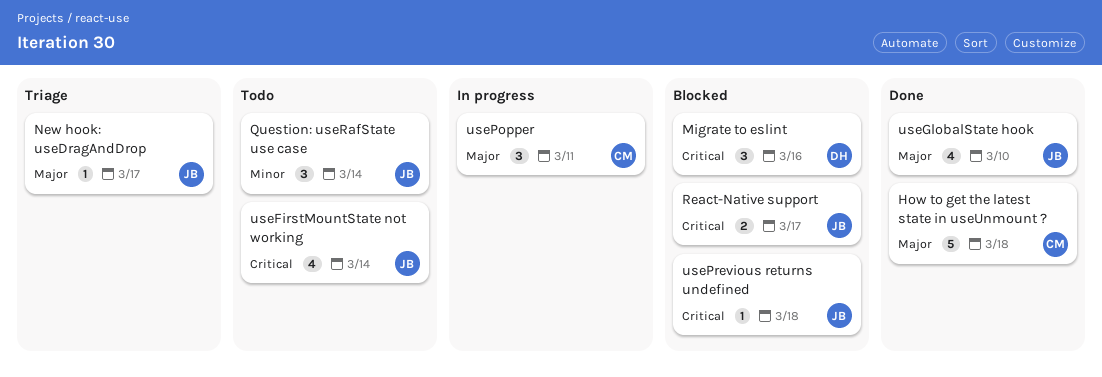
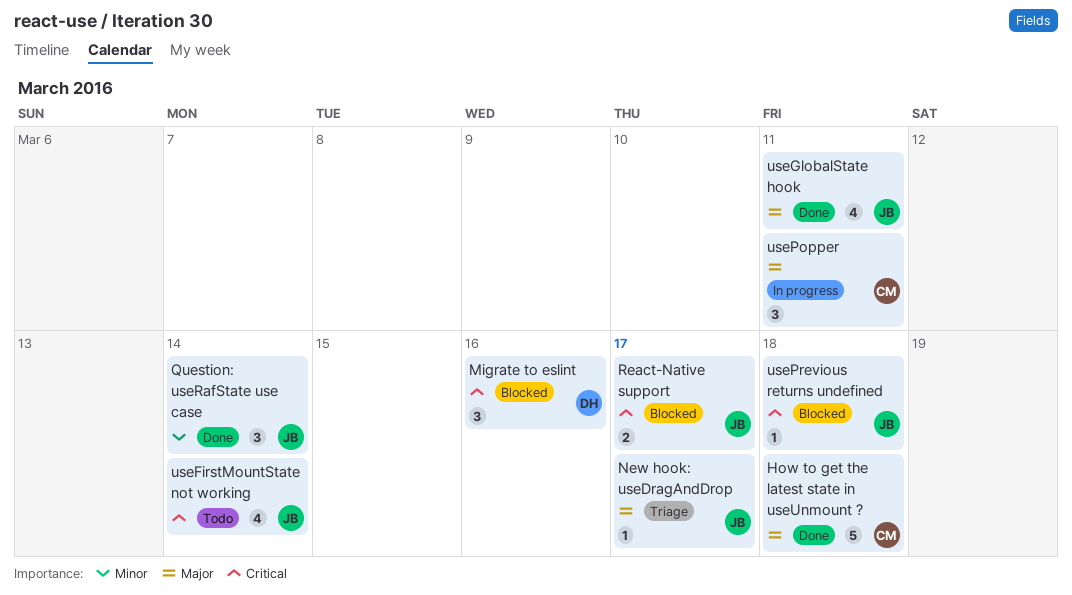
Question: useRafState use case, status: Todo -> Done
useGlobalState hook, due: Mar 10 -> Mar 11

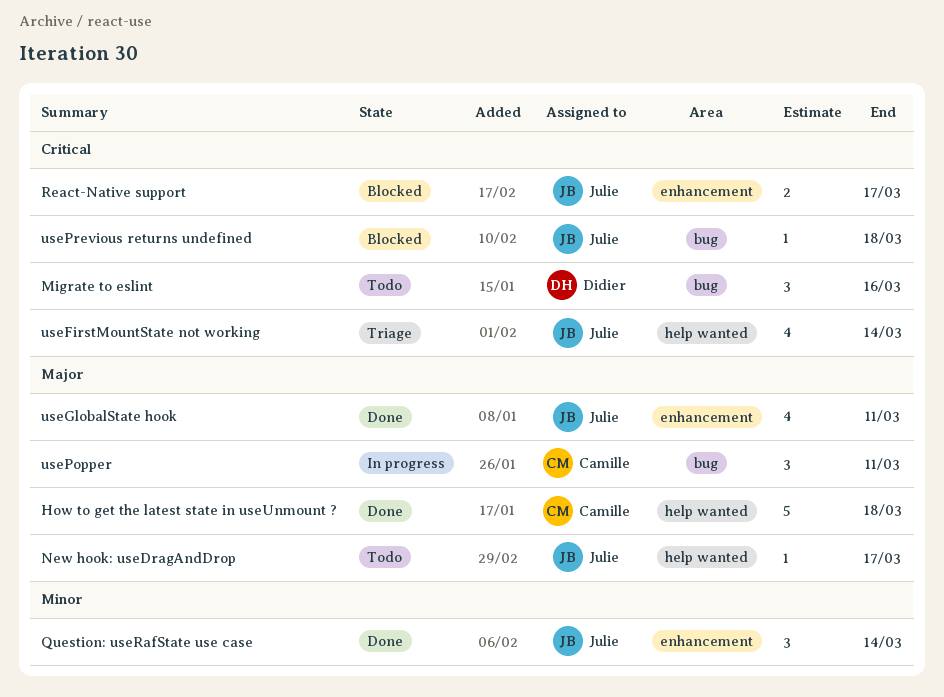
Migrate to eslint, status: Blocked -> Todo
New hook: useDragAndDrop, status: Triage -> Todo
useFirstMountState not working, status: Todo -> Triage

